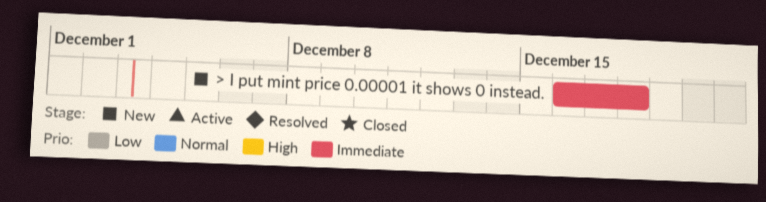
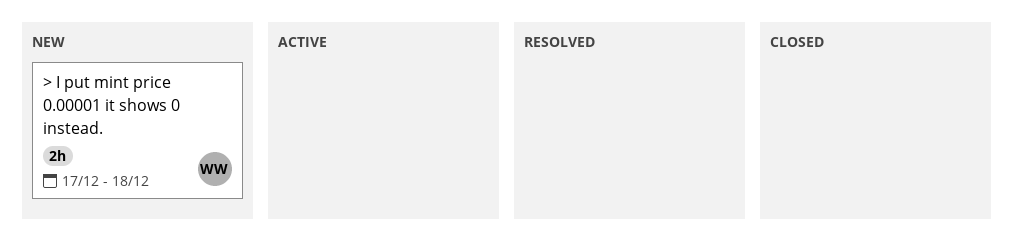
> I put mint price 0.00001 it shows 0 instead., start: Dec 16 -> Dec 17

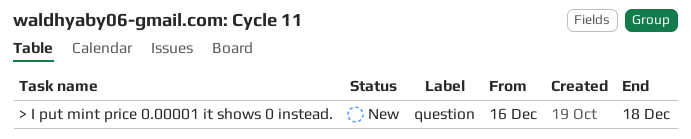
> I put mint price 0.00001 it shows 0 instead., start: Dec 17 -> Dec 16

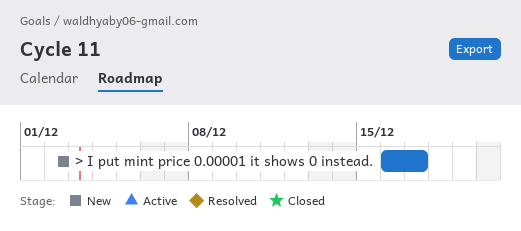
> I put mint price 0.00001 it shows 0 instead., due: Dec 18 -> Dec 17

